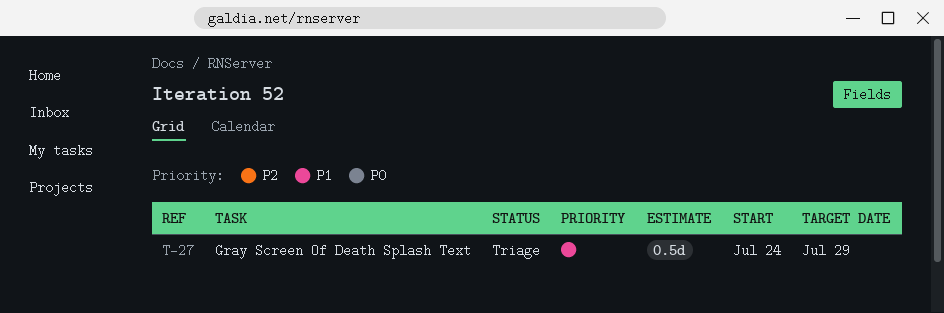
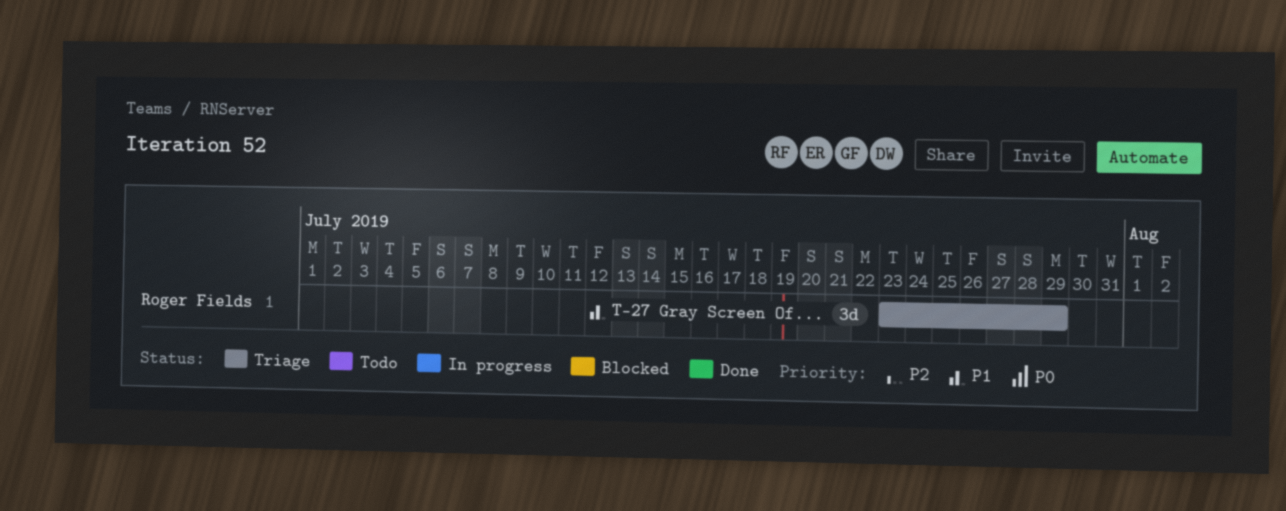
T-27, estimate: 0.5d -> 3d
T-27, start: Jul 24 -> Jul 23

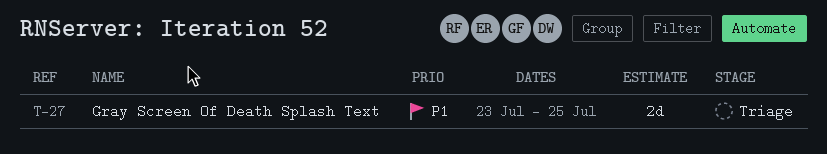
T-27, estimate: 3d -> 2d
T-27, due: Jul 29 -> Jul 25

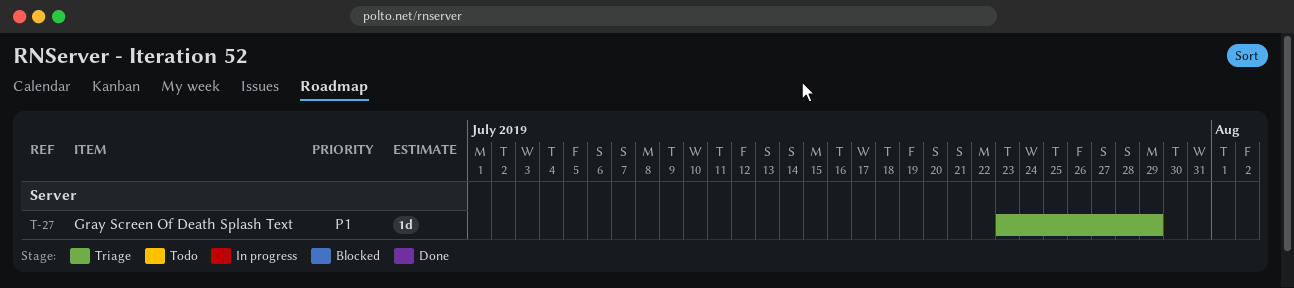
T-27, estimate: 2d -> 1d
T-27, due: Jul 25 -> Jul 29

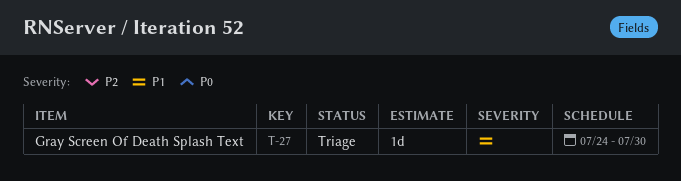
T-27, start: Jul 23 -> Jul 24
T-27, due: Jul 29 -> Jul 30

